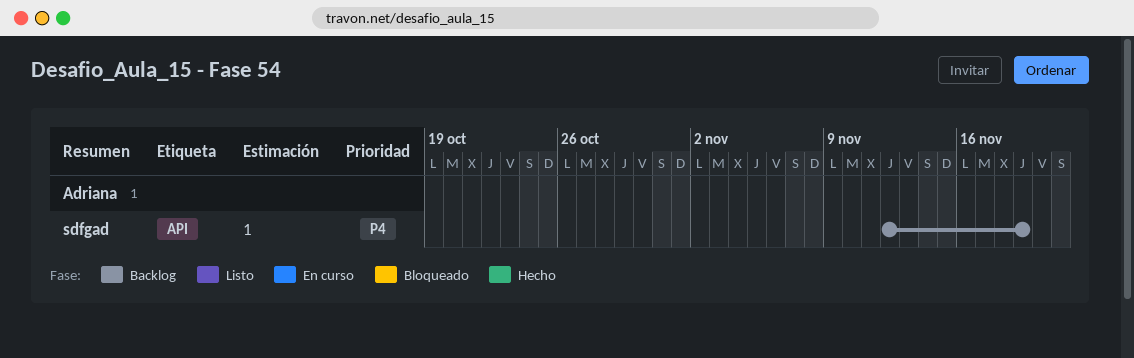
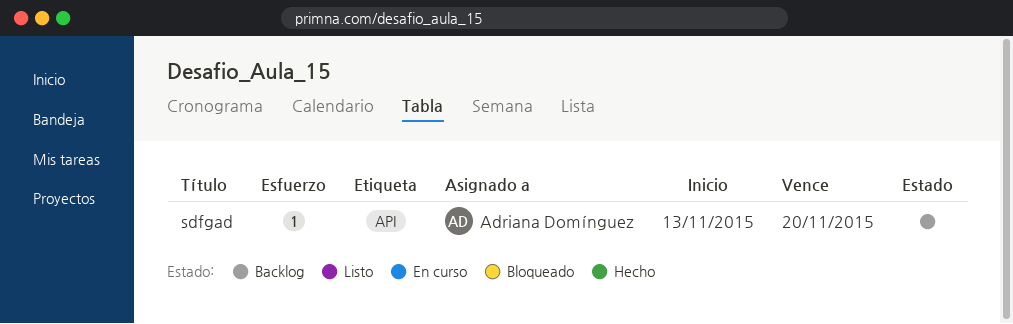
sdfgad, start: Nov 12 -> Nov 13
sdfgad, due: Nov 19 -> Nov 20

